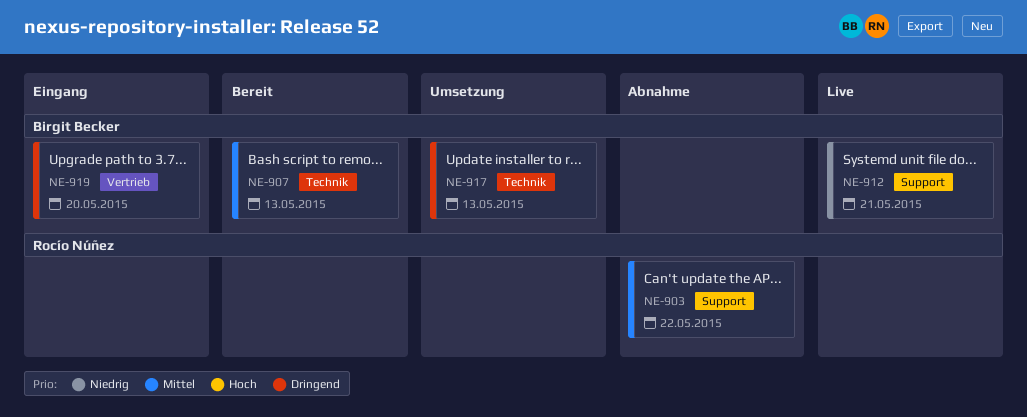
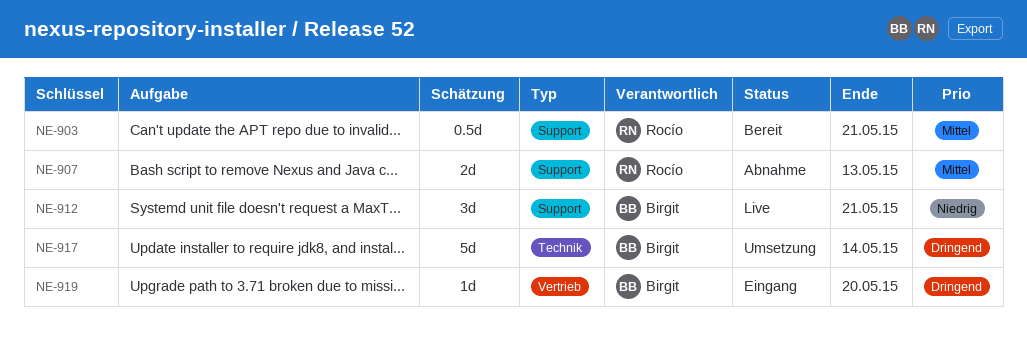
NE-903, status: Abnahme -> Bereit
NE-903, due: May 22 -> May 21
NE-907, status: Bereit -> Abnahme
NE-907, owner: Birgit Becker -> Rocío Núñez
NE-907, label: Technik -> Support
NE-917, due: May 13 -> May 14

